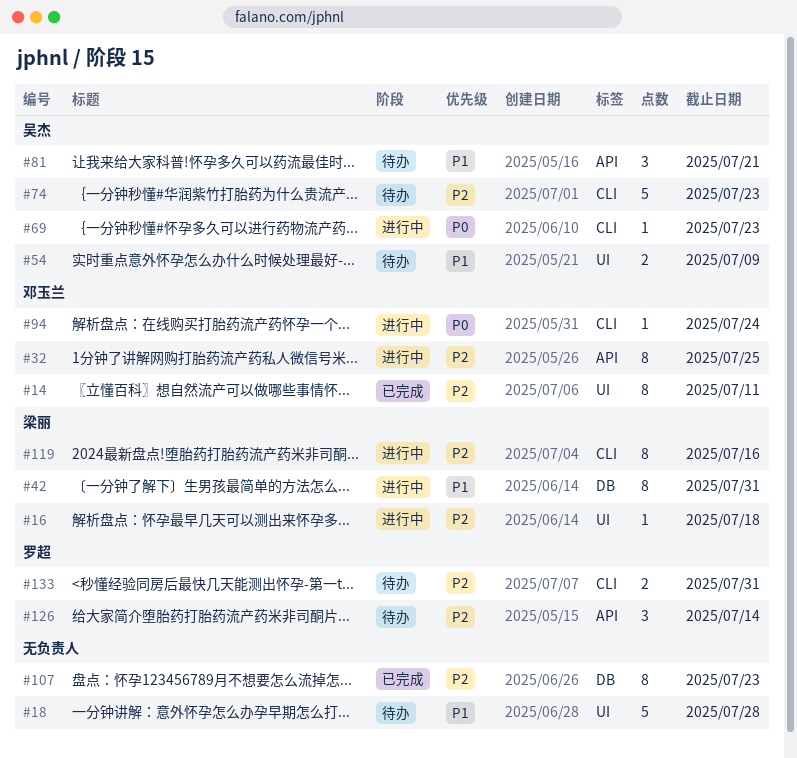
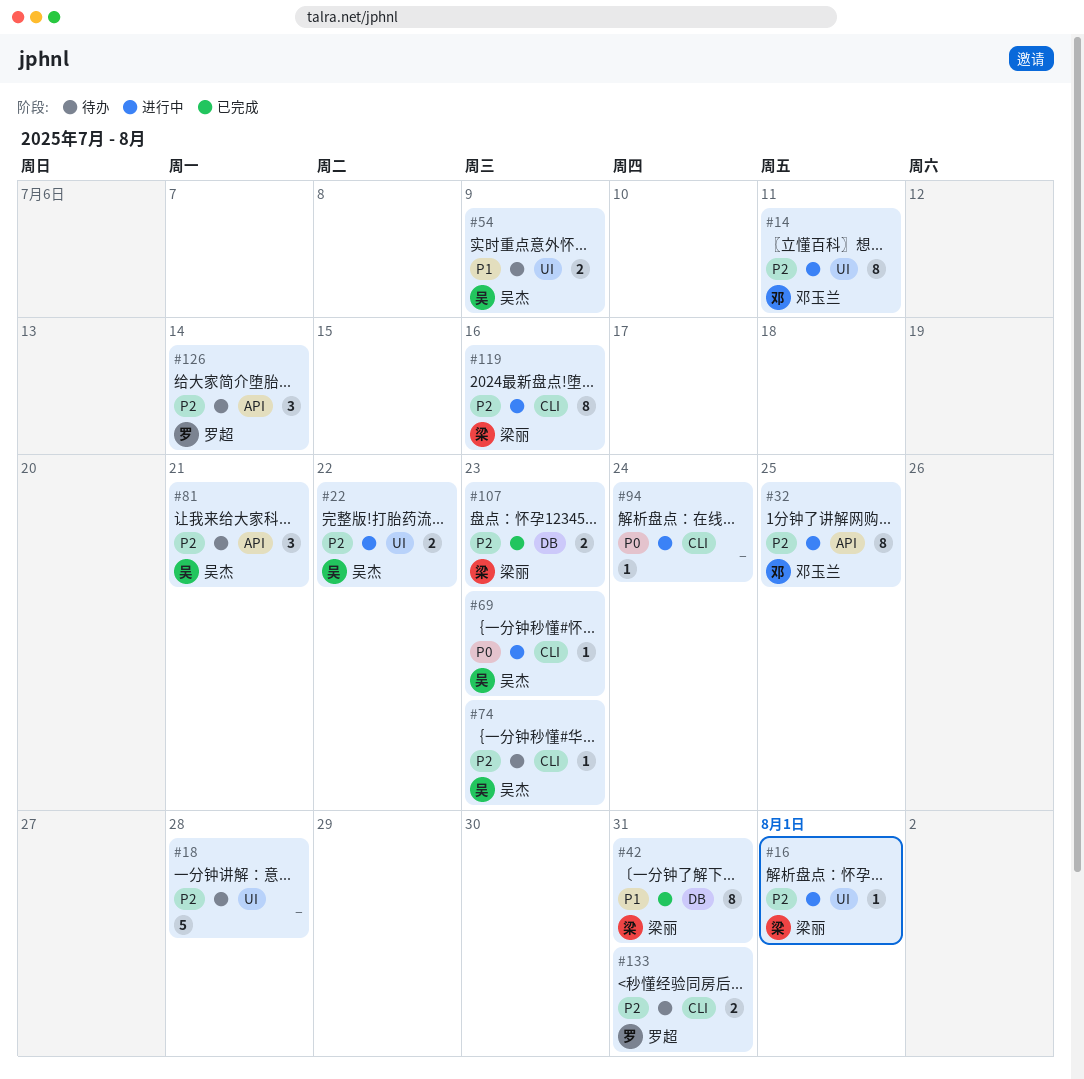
#14, status: 已完成 -> 进行中
#16, due: Jul 18 -> Aug 1
#18, priority: P1 -> P2
#22: none -> present
#42, status: 进行中 -> 已完成
#74, estimate: 5 -> 1
#81, priority: P1 -> P2
#94, owner: 邓玉兰 -> none
#107, owner: none -> 梁丽
#107, estimate: 8 -> 2

